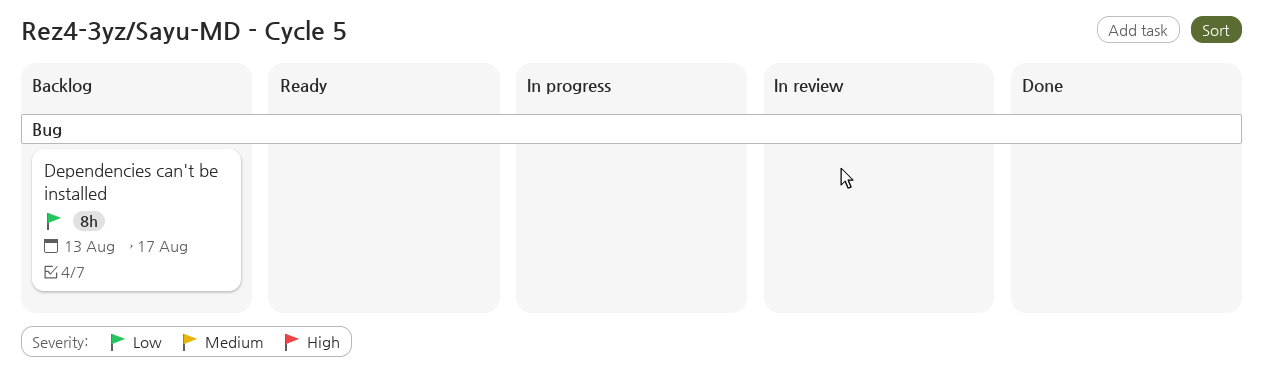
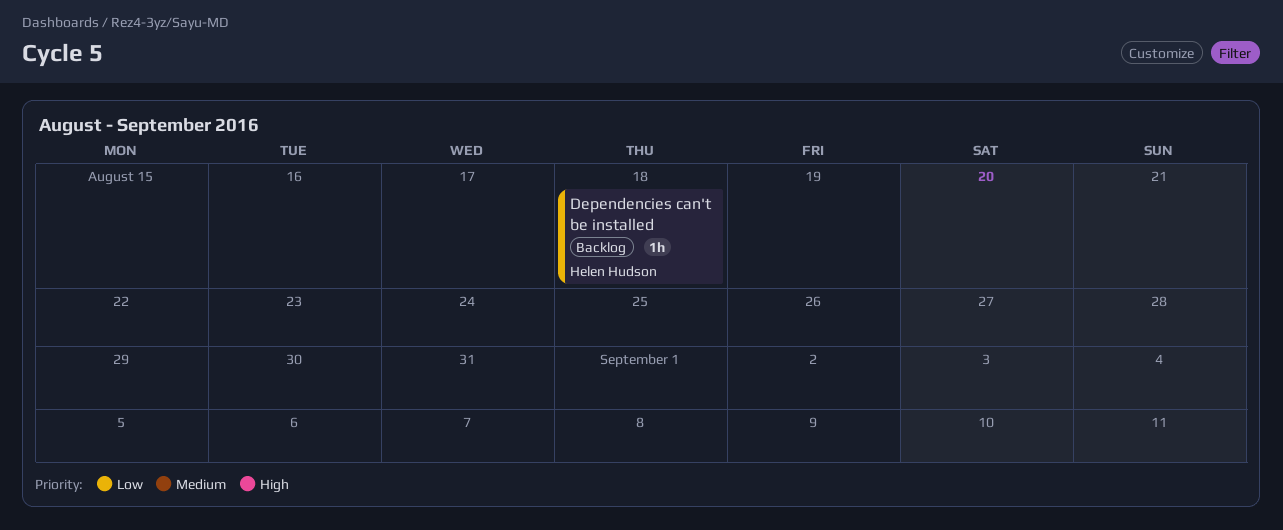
Dependencies can't be installed, estimate: 8h -> 1h
Dependencies can't be installed, due: Aug 17 -> Aug 18

